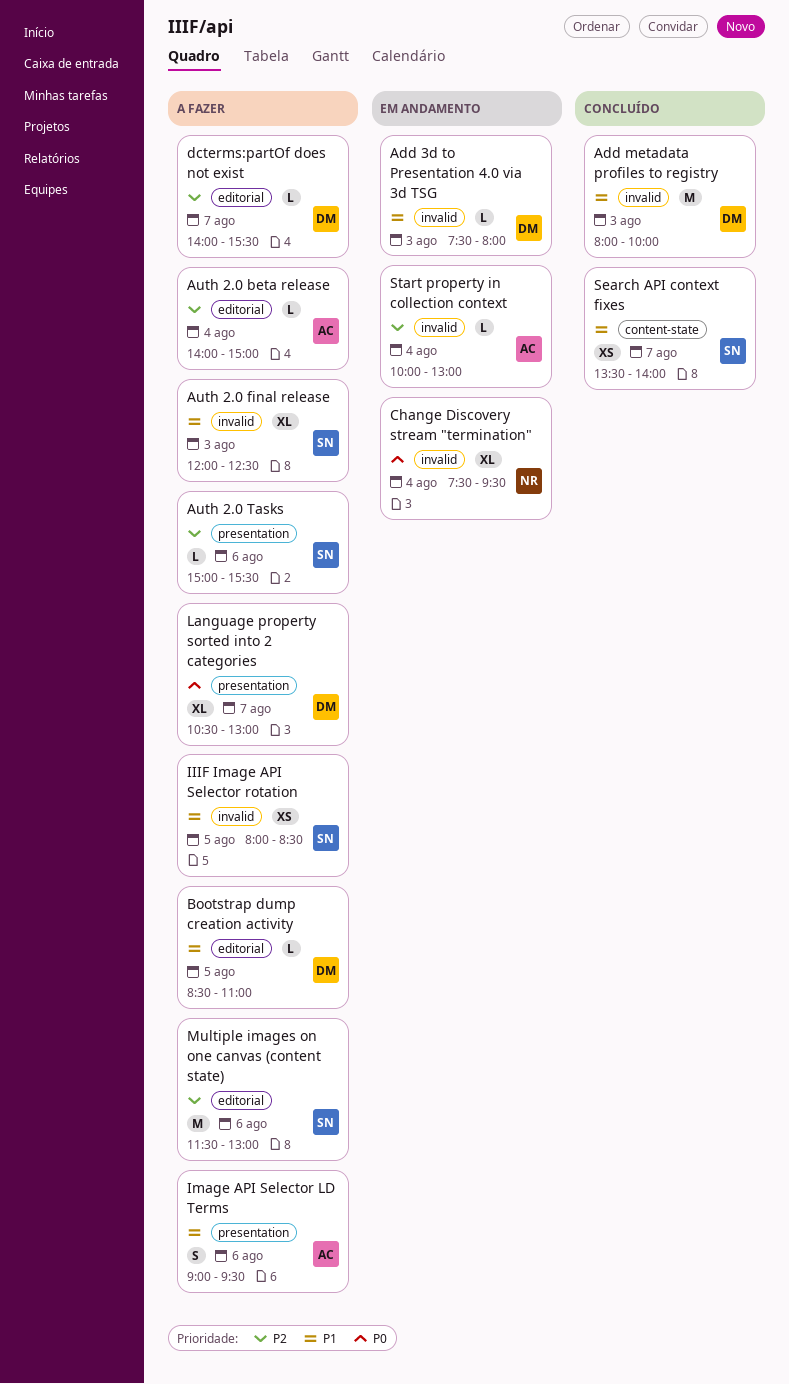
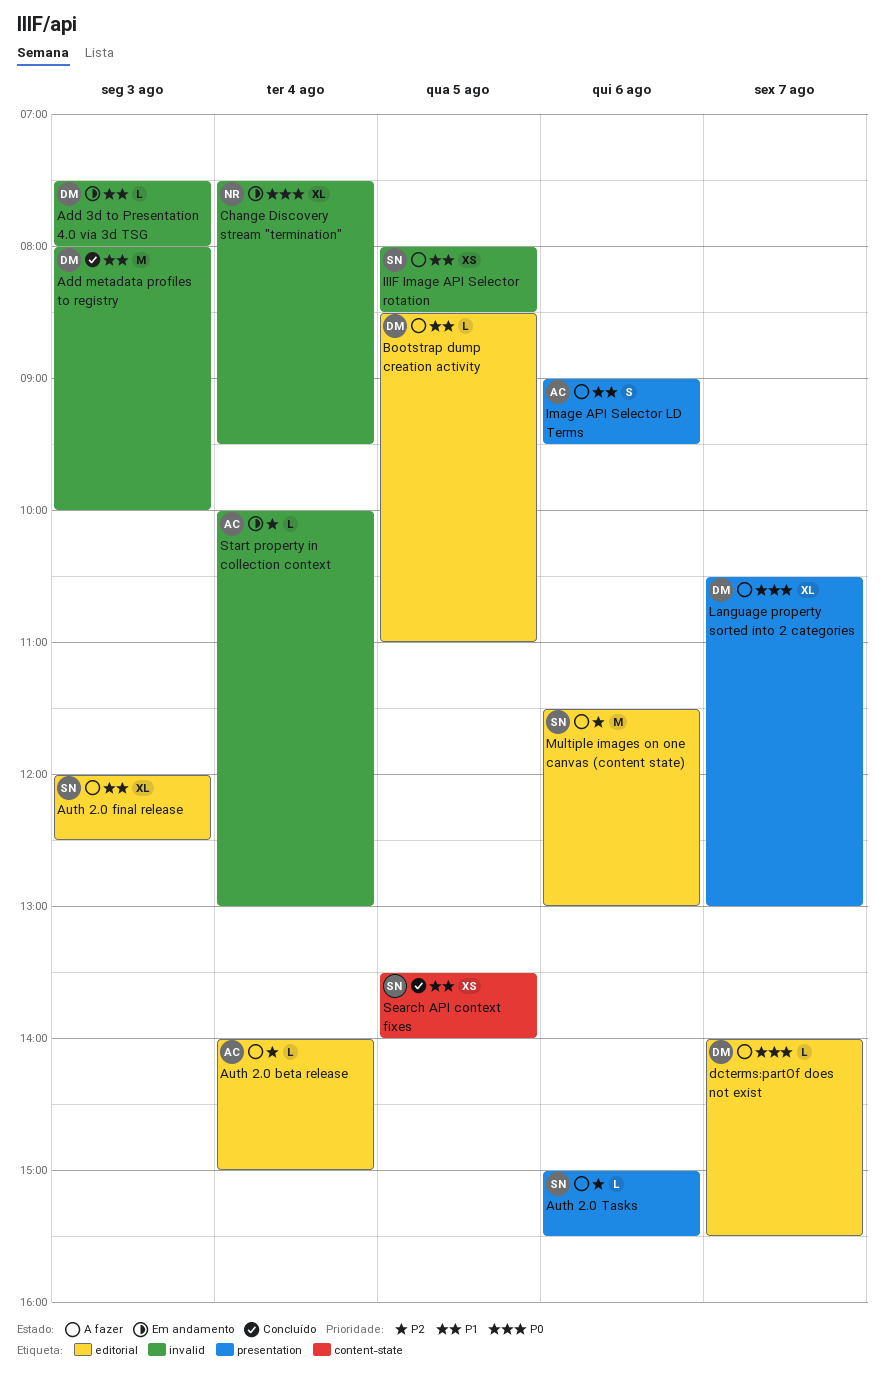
Auth 2.0 final release, label: invalid -> editorial
dcterms:partOf does not exist, priority: P2 -> P0
Search API context fixes, day: Aug 7 -> Aug 5

